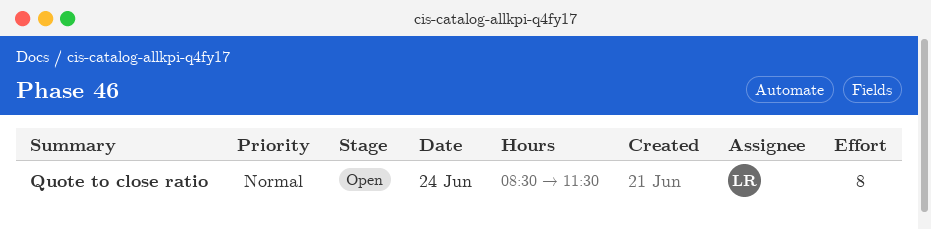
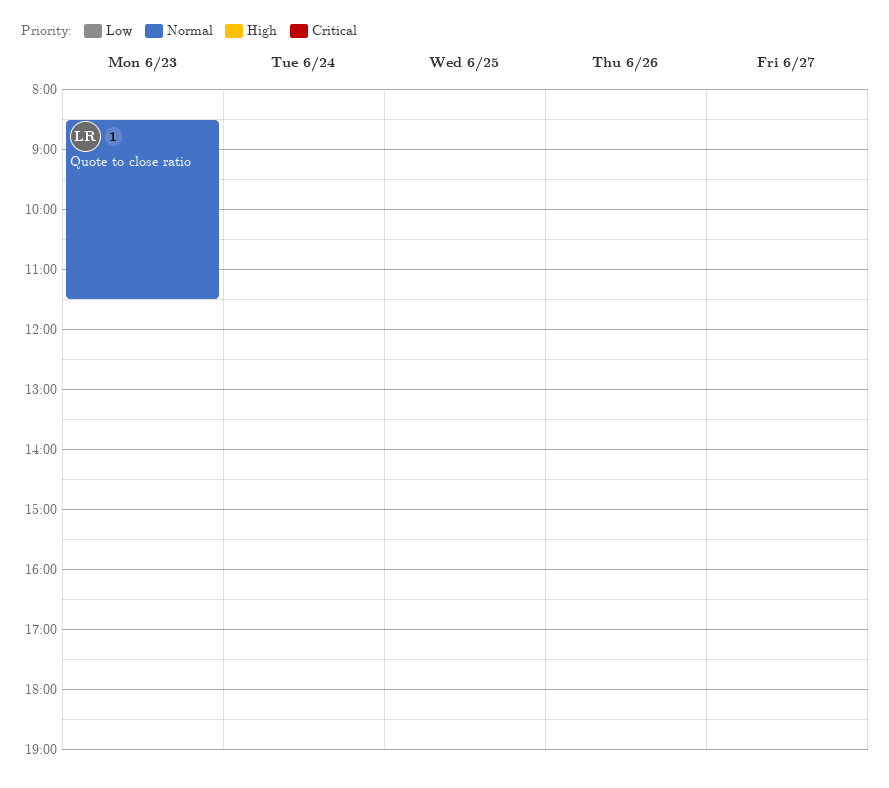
Quote to close ratio, estimate: 8 -> 1
Quote to close ratio, day: Jun 24 -> Jun 23

